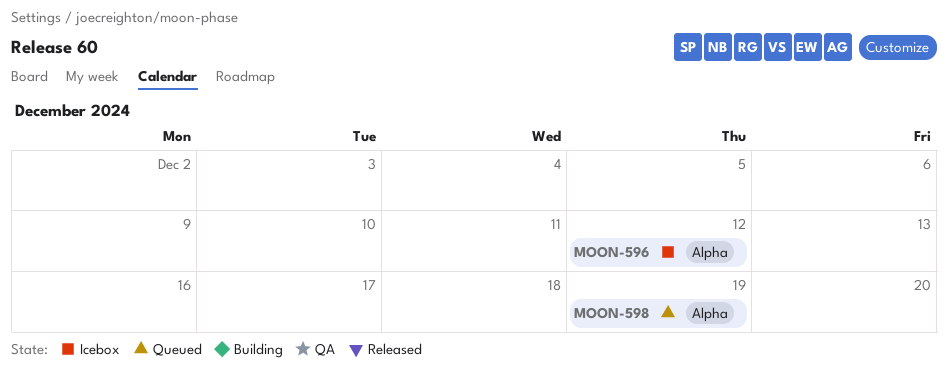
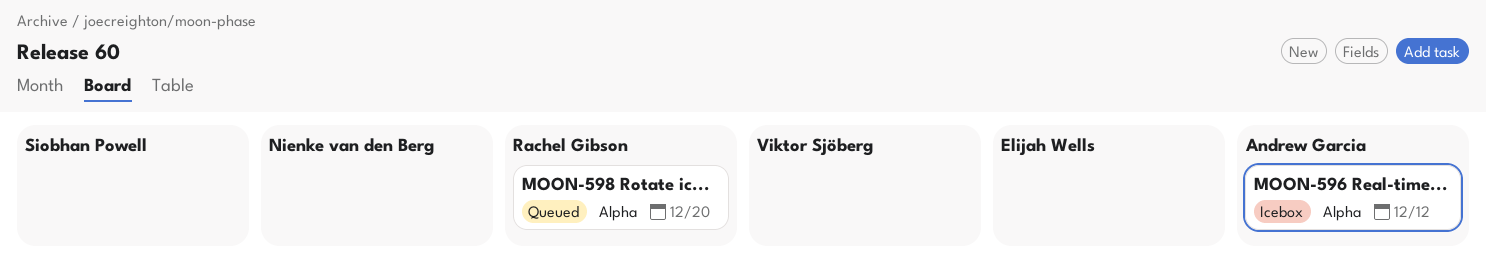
MOON-598, due: Dec 19 -> Dec 20

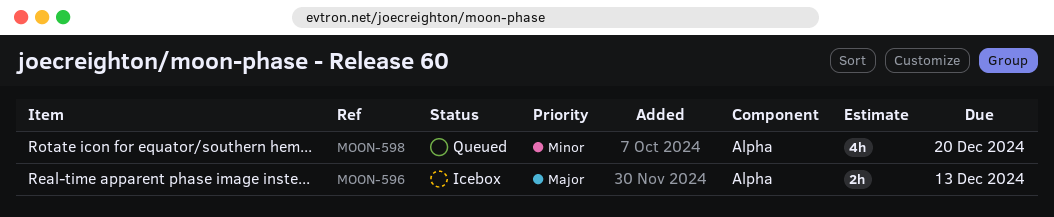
MOON-596, due: Dec 12 -> Dec 13

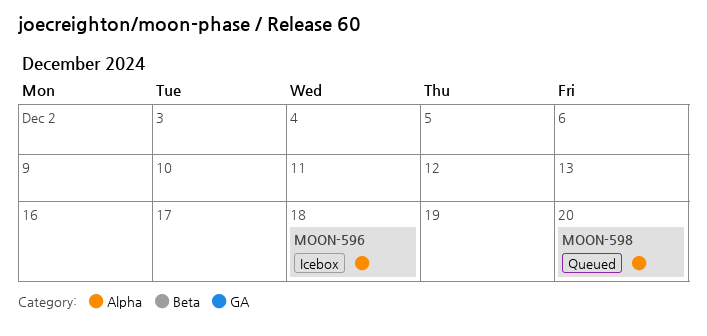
MOON-596, due: Dec 13 -> Dec 18

